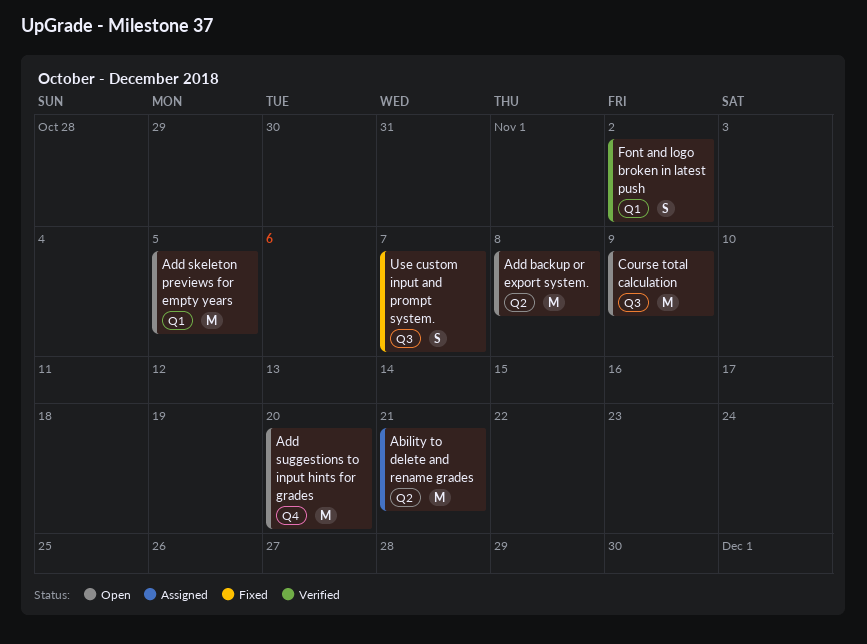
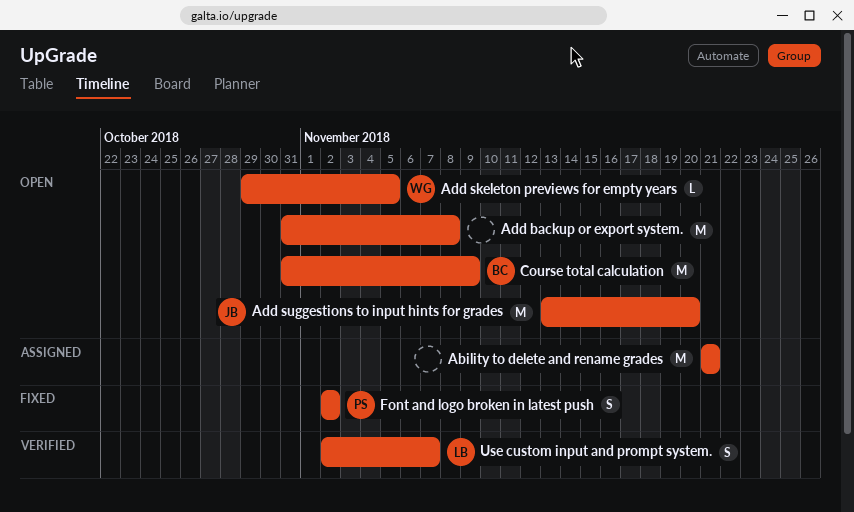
Add skeleton previews for empty years, estimate: M -> L
Font and logo broken in latest push, status: Verified -> Fixed
Use custom input and prompt system., status: Fixed -> Verified

